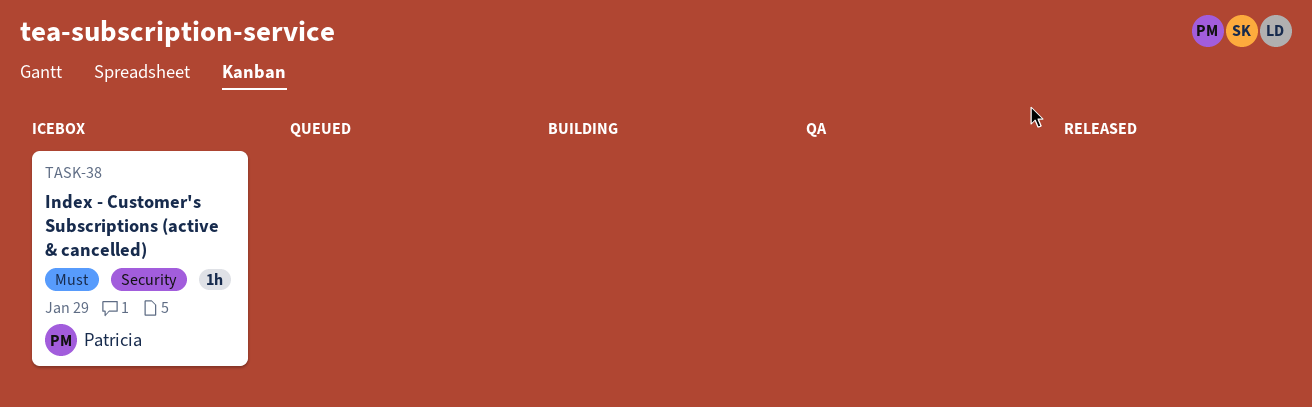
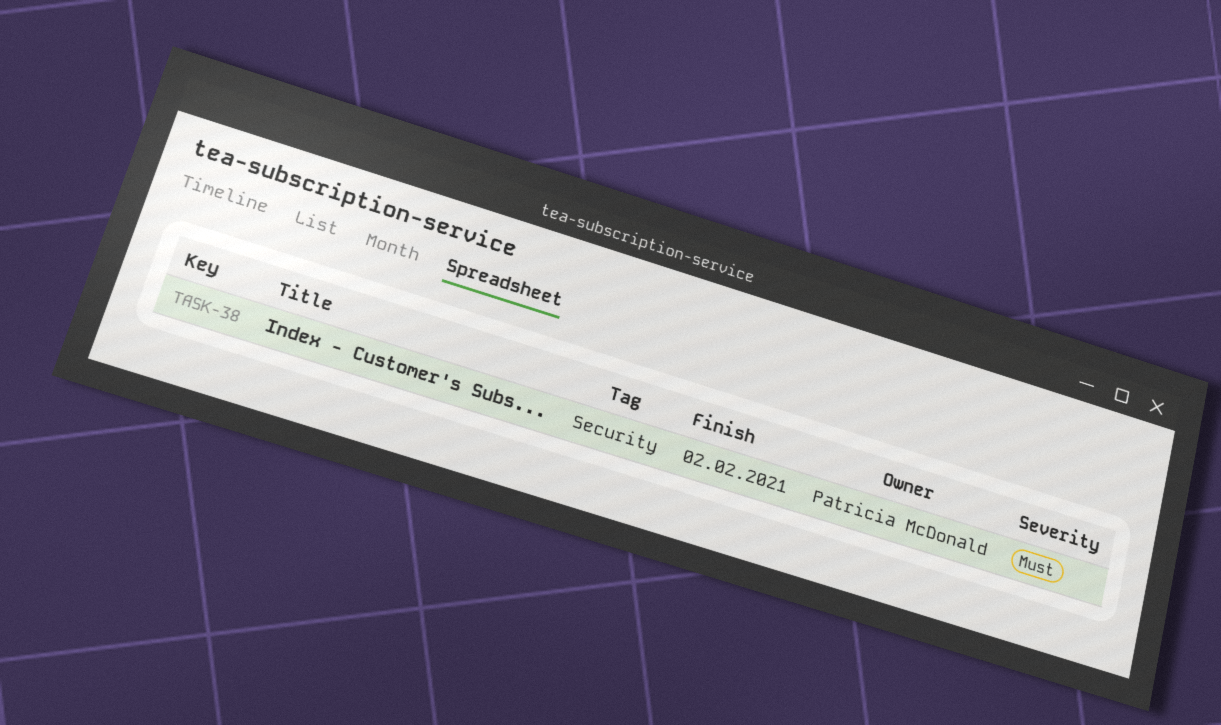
TASK-38, due: Jan 29 -> Feb 2

